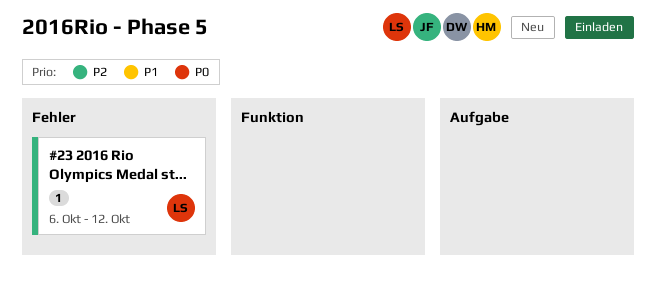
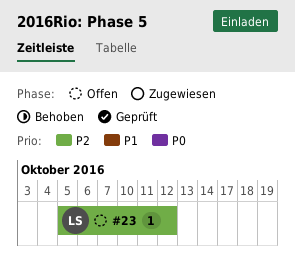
#23, start: Oct 6 -> Oct 5

